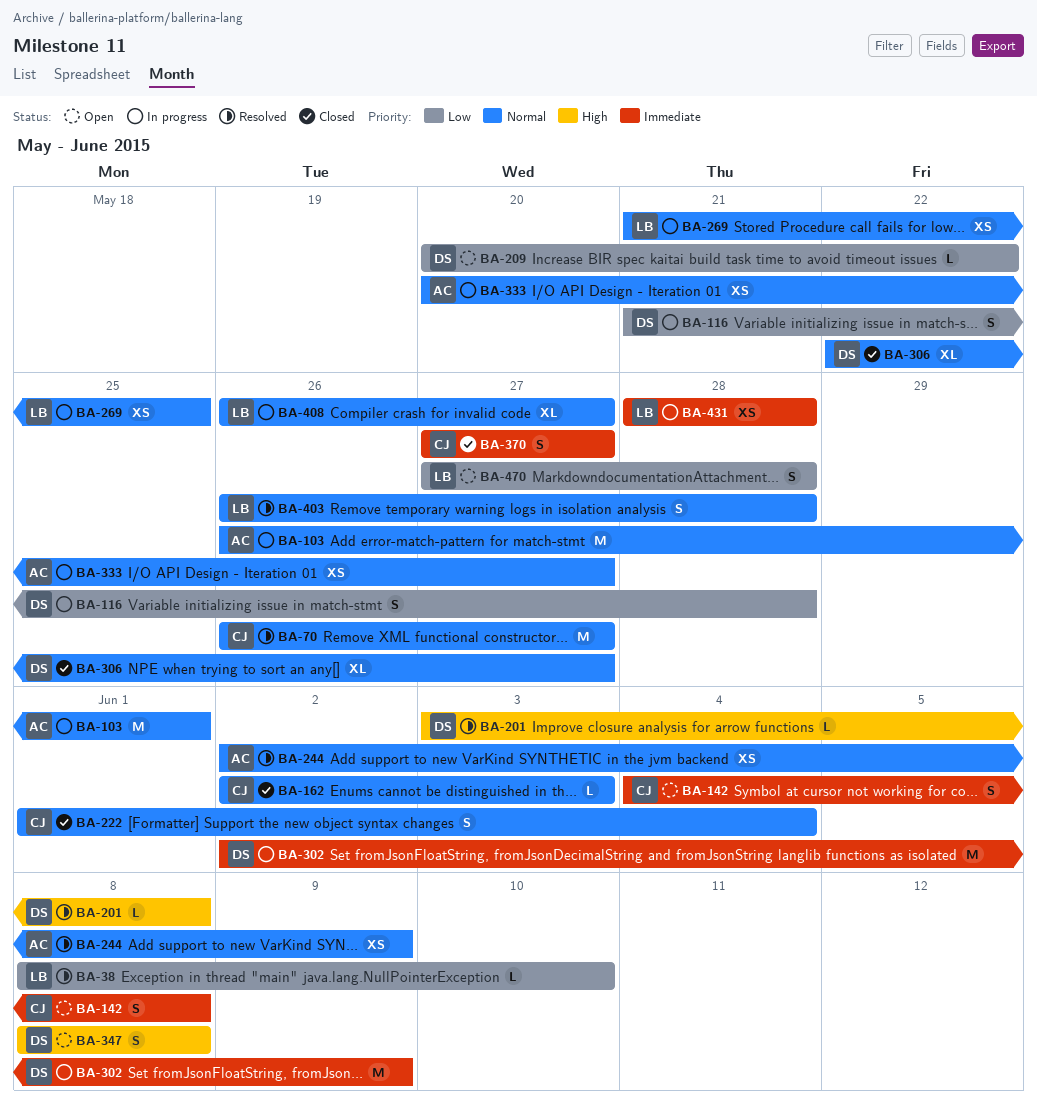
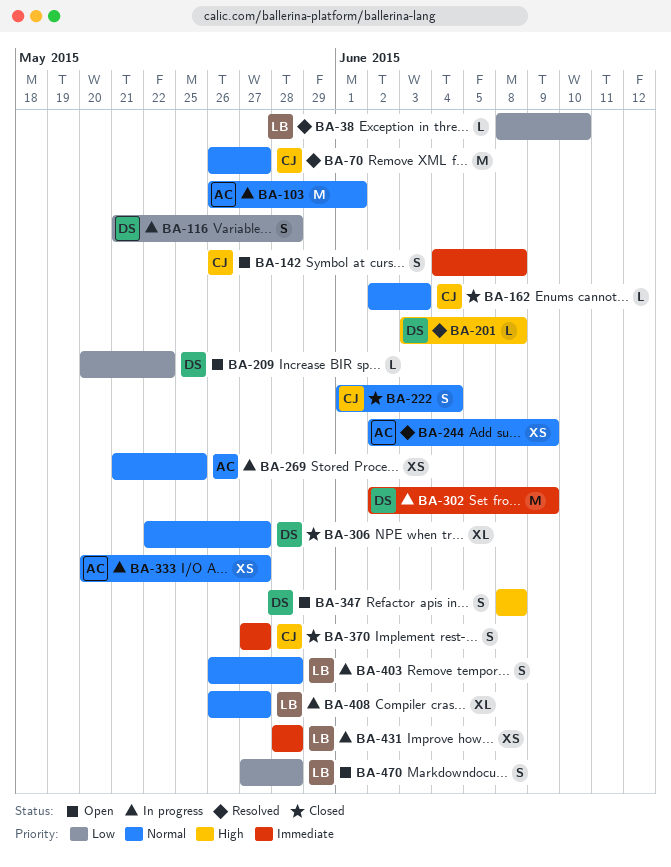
BA-269, owner: LB -> AC
BA-403, status: Resolved -> In progress

